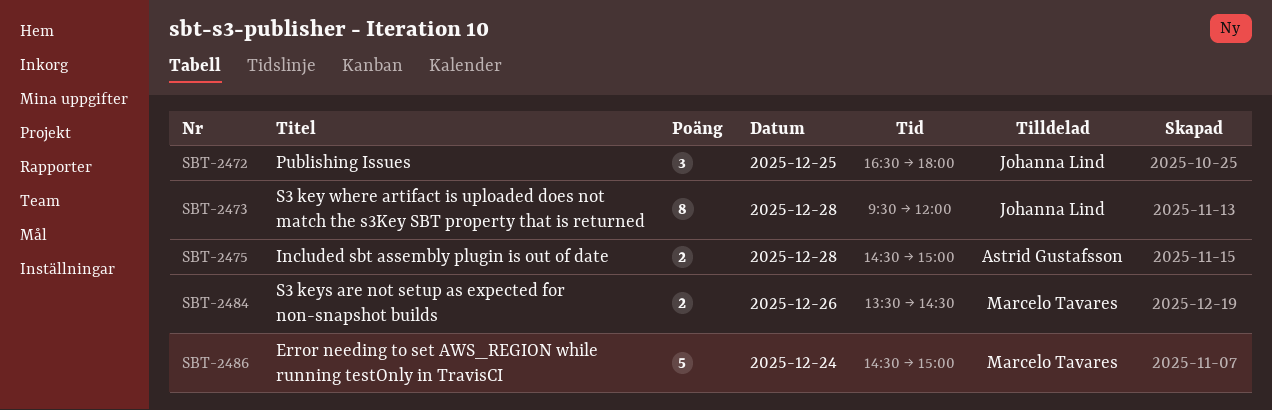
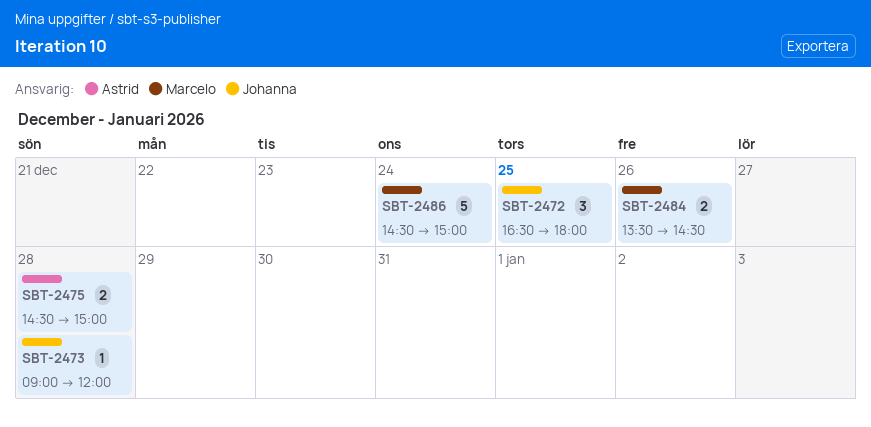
SBT-2473, estimate: 8 -> 1
SBT-2473, begins: 09:30 -> 09:00

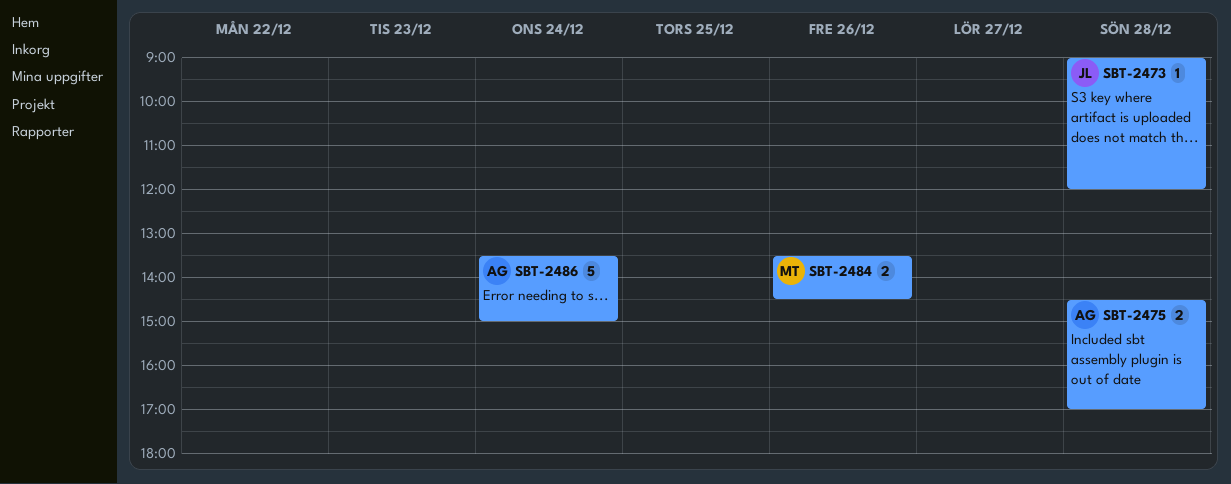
SBT-2472: present -> none
SBT-2475, ends: 15:00 -> 17:00
SBT-2486, owner: Marcelo -> Astrid
SBT-2486, begins: 14:30 -> 13:30

